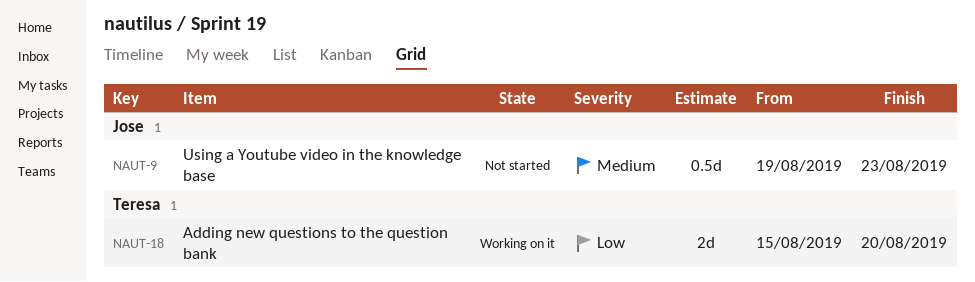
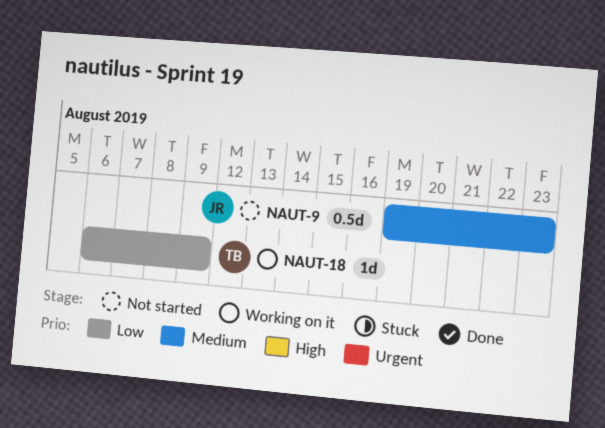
NAUT-18, estimate: 2d -> 1d
NAUT-18, start: Aug 15 -> Aug 6
NAUT-18, due: Aug 20 -> Aug 9

